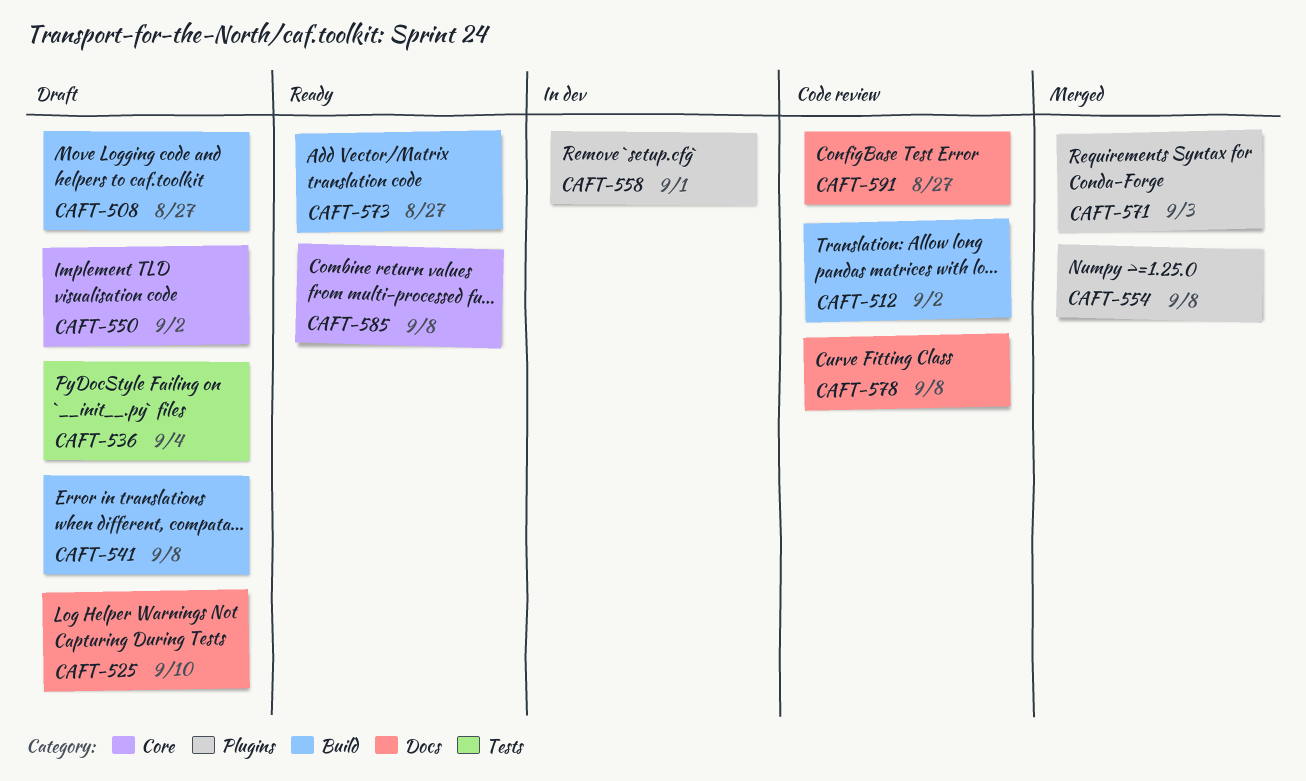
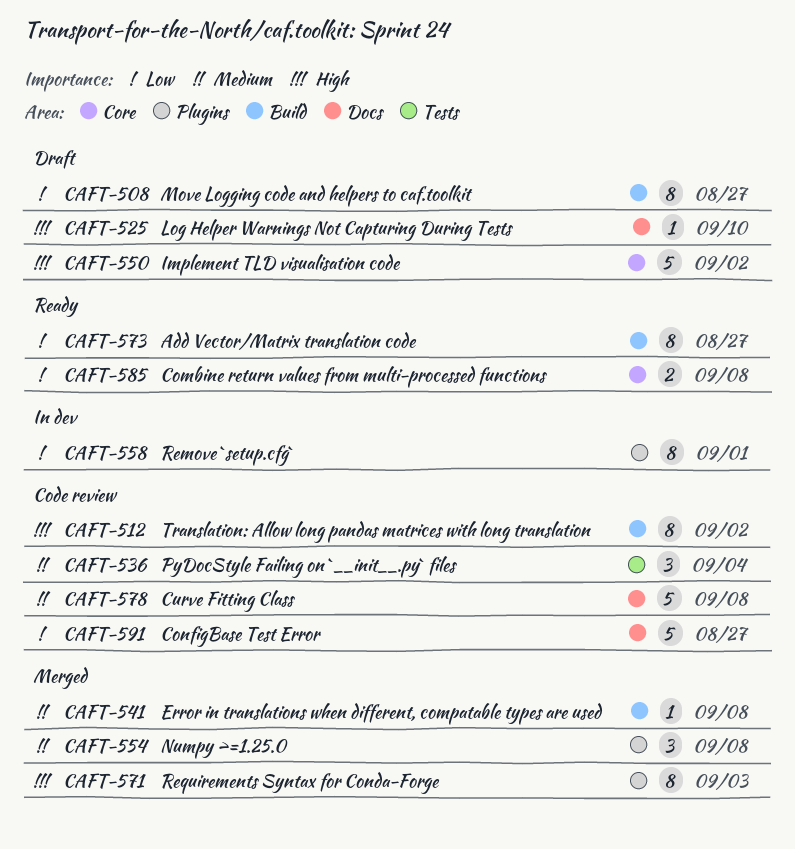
CAFT-536, status: Draft -> Code review
CAFT-541, status: Draft -> Merged

